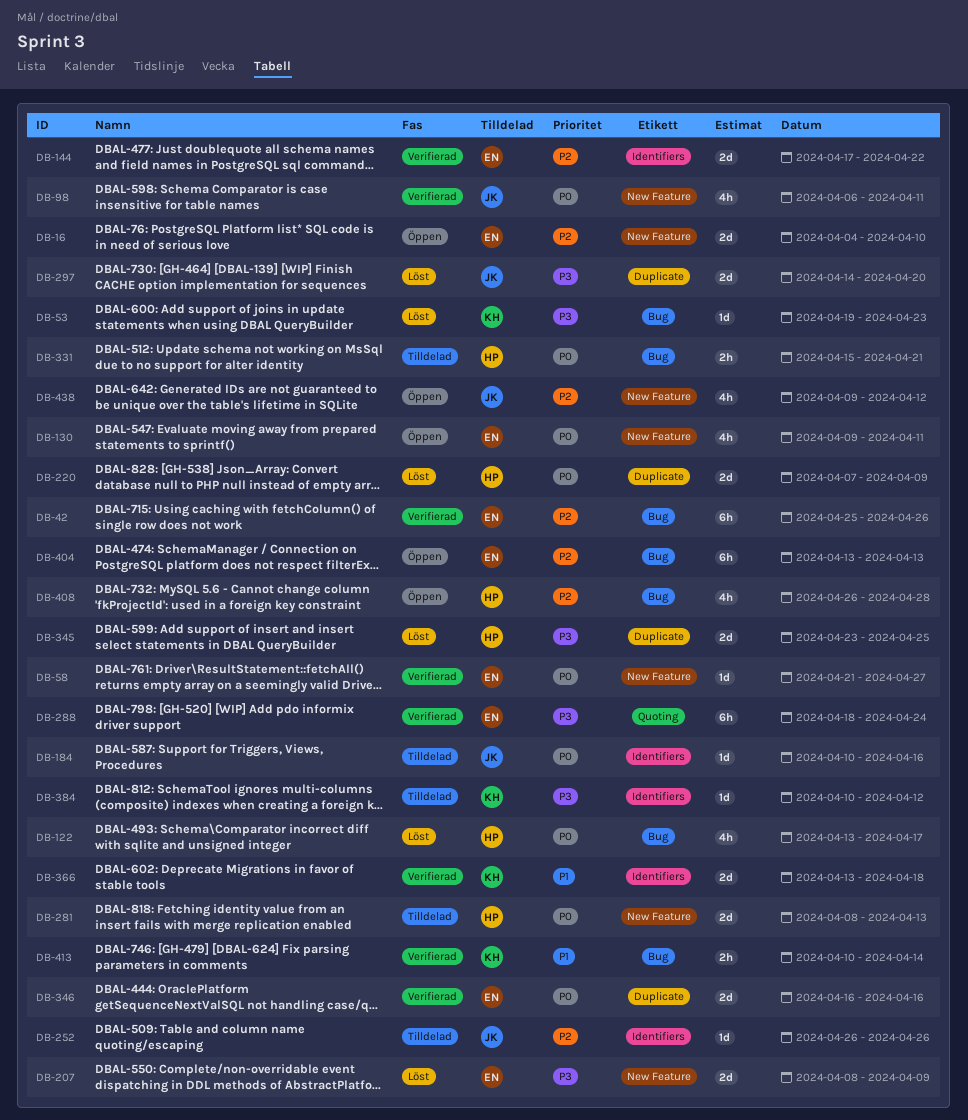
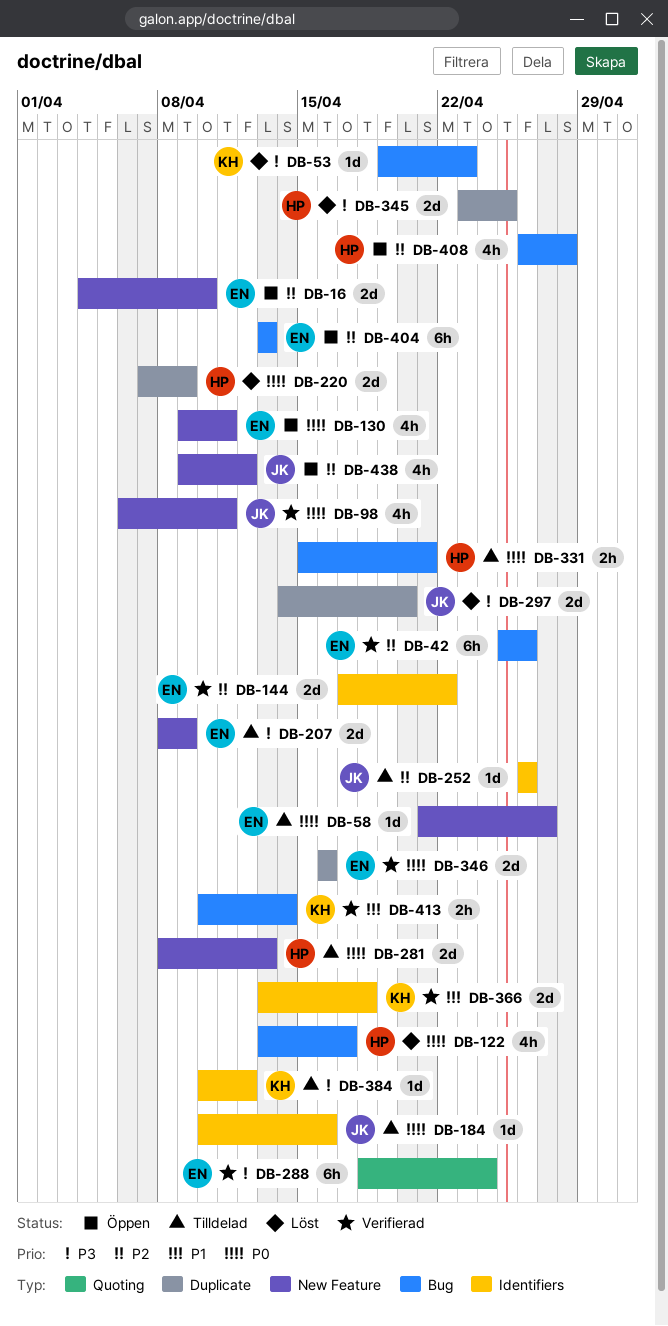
DB-58, status: Verifierad -> Tilldelad
DB-207, status: Löst -> Tilldelad

